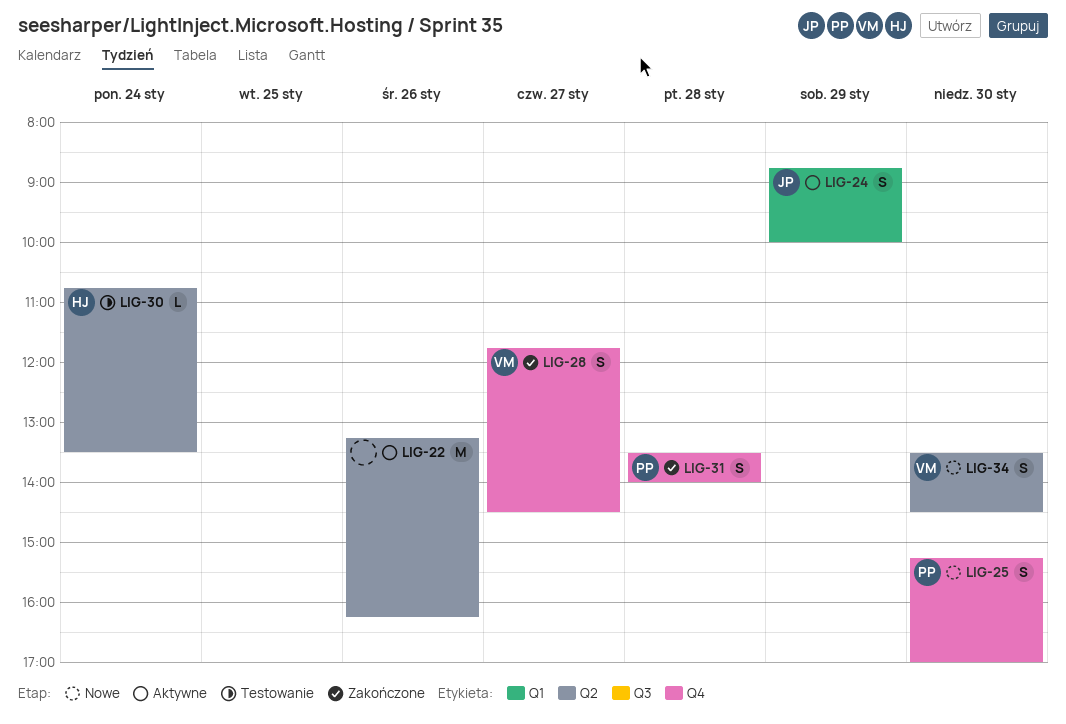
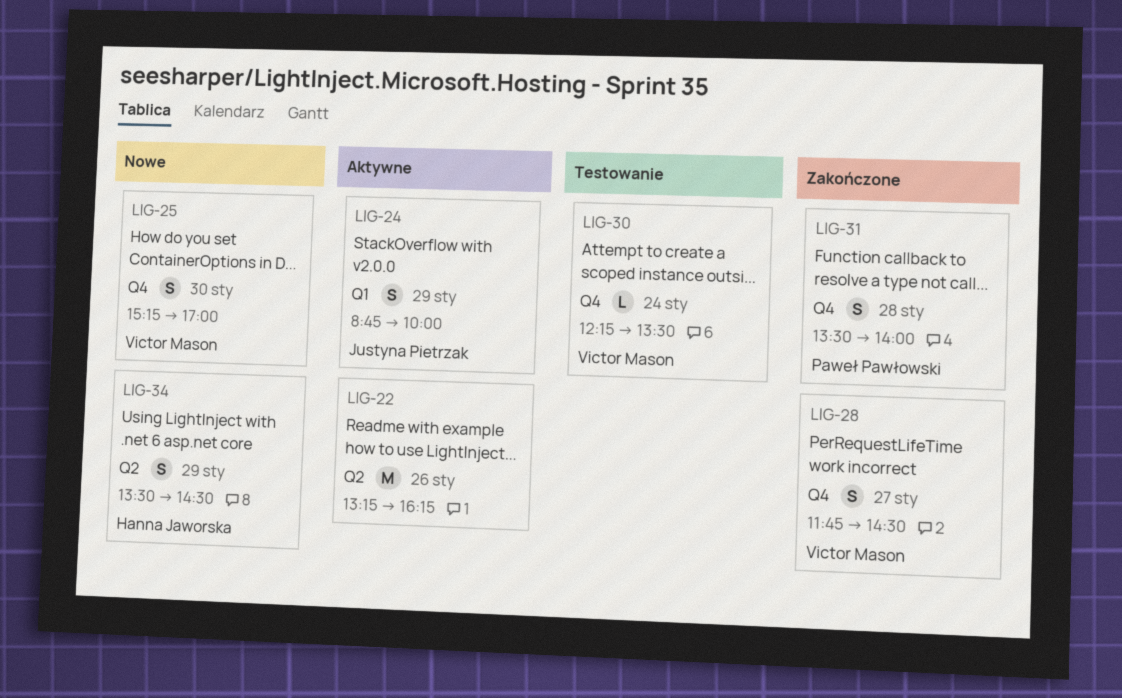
LIG-25, owner: Paweł Pawłowski -> Victor Mason
LIG-30, owner: Hanna Jaworska -> Victor Mason
LIG-30, label: Q2 -> Q4
LIG-30, begins: 10:45 -> 12:15
LIG-34, owner: Victor Mason -> Hanna Jaworska
LIG-34, day: Jan 30 -> Jan 29

